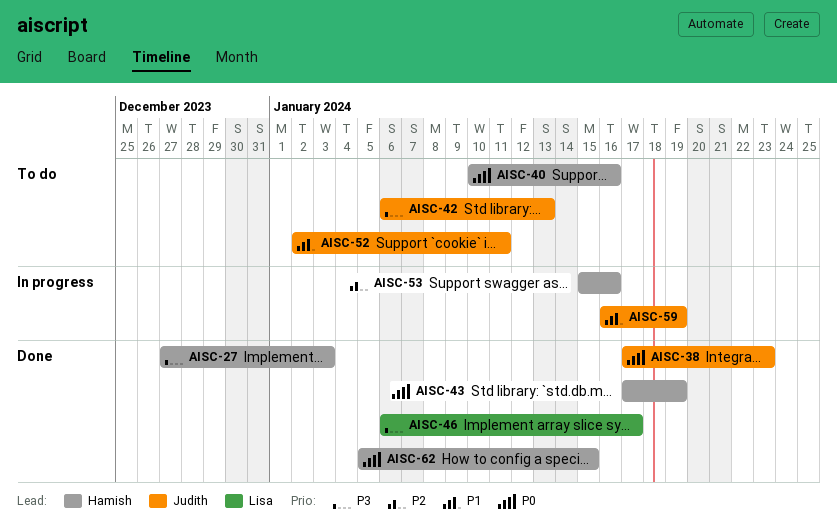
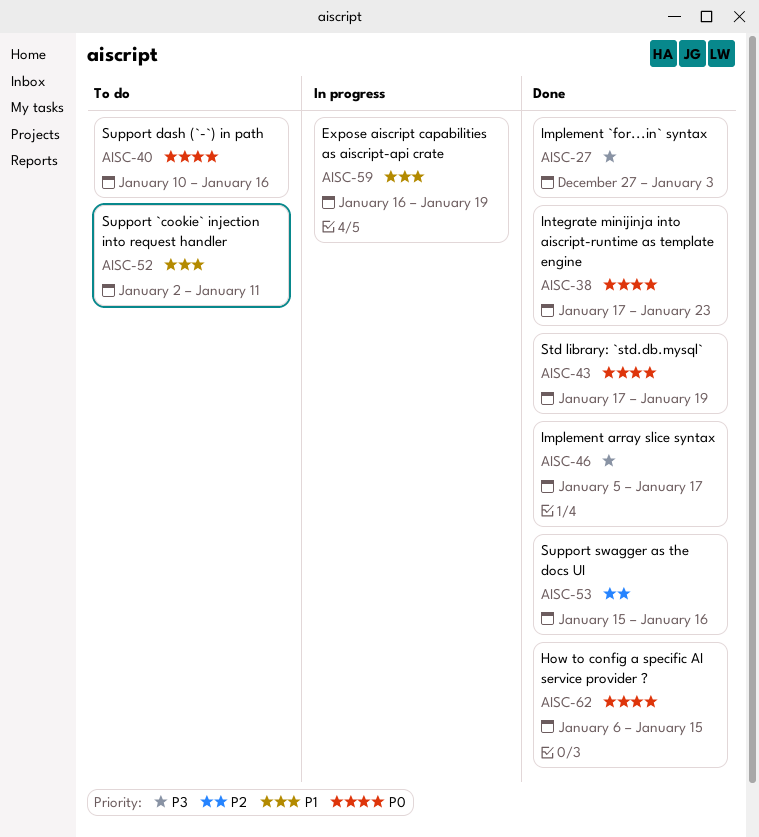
AISC-42: present -> none
AISC-46, start: Jan 6 -> Jan 5
AISC-53, status: In progress -> Done
AISC-62, start: Jan 5 -> Jan 6

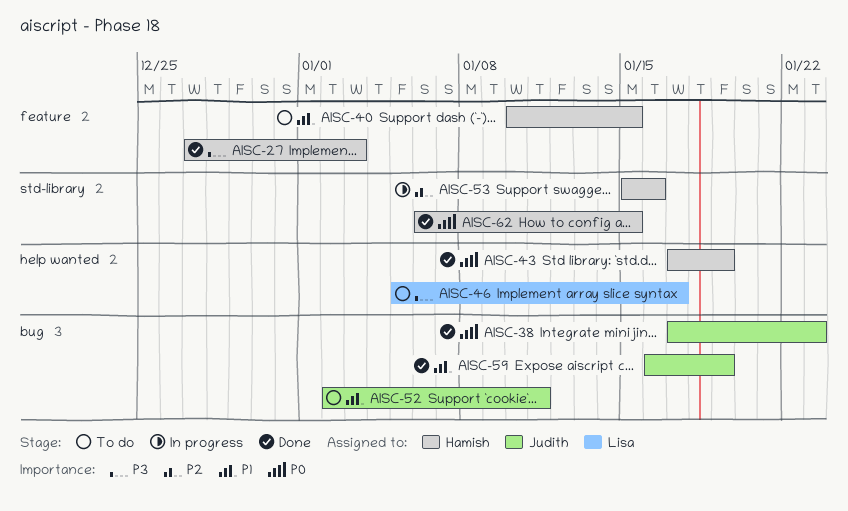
AISC-40, priority: P0 -> P1
AISC-40, due: Jan 16 -> Jan 15
AISC-46, status: Done -> To do
AISC-53, status: Done -> In progress
AISC-59, status: In progress -> Done

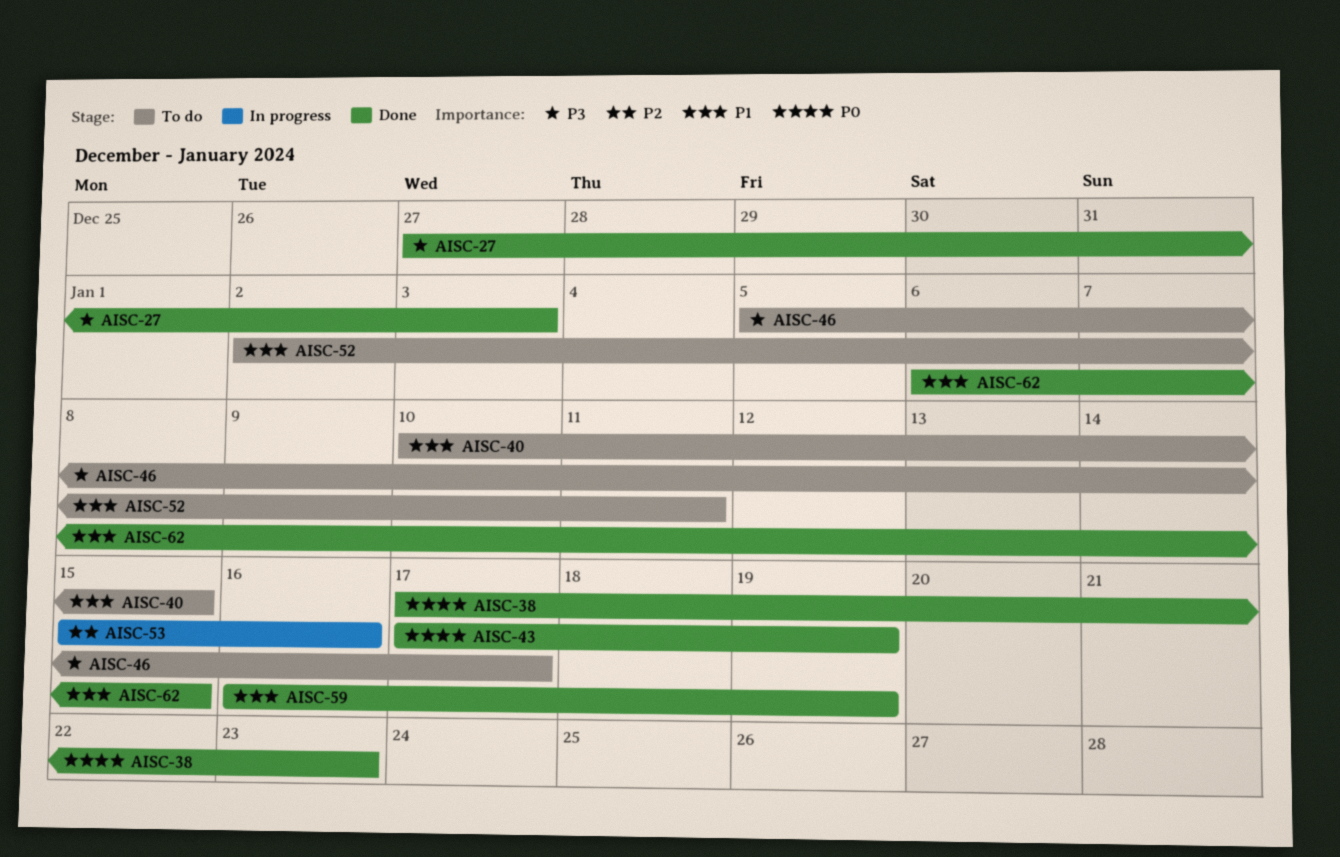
AISC-62, priority: P0 -> P1

